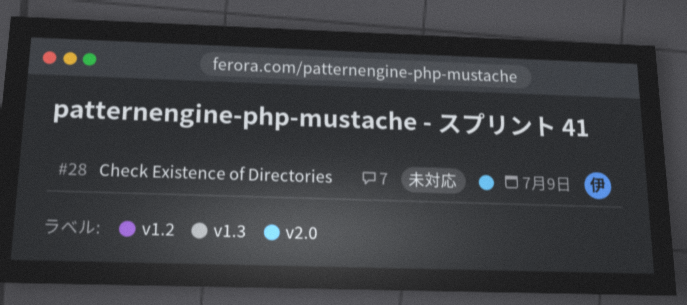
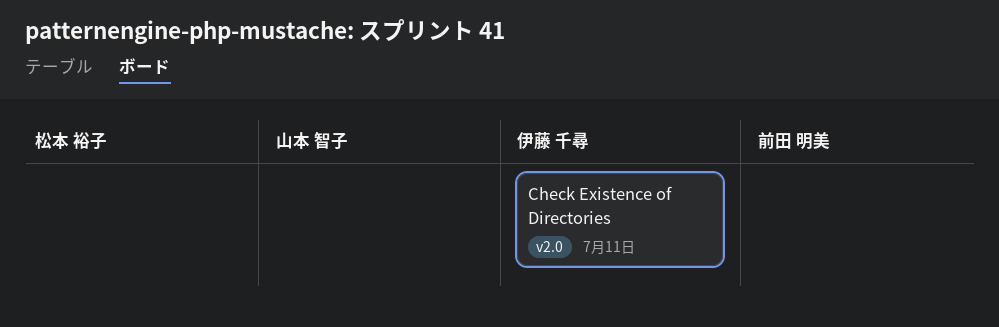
Check Existence of Directories, due: Jul 9 -> Jul 11

